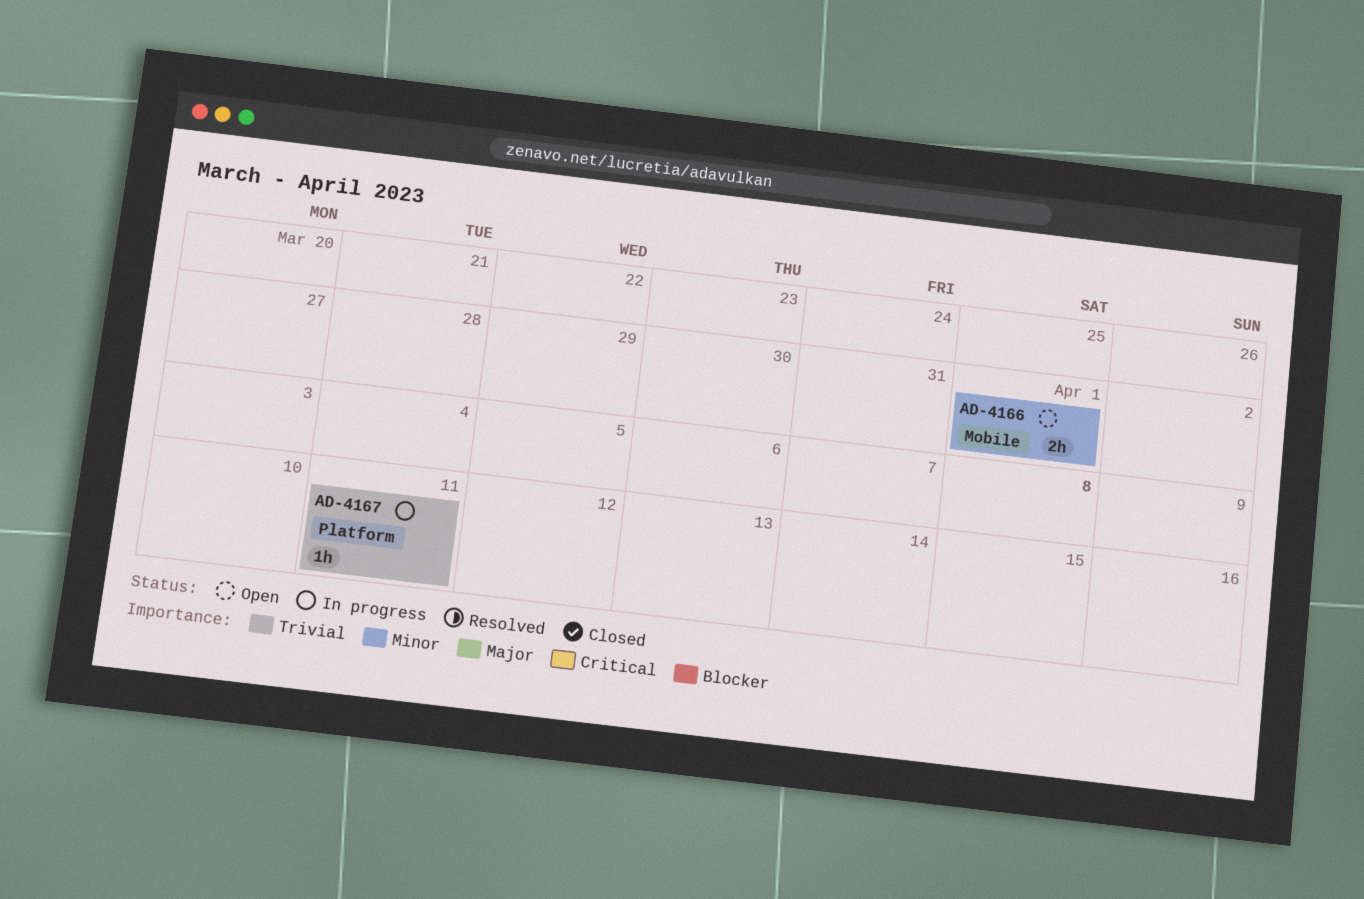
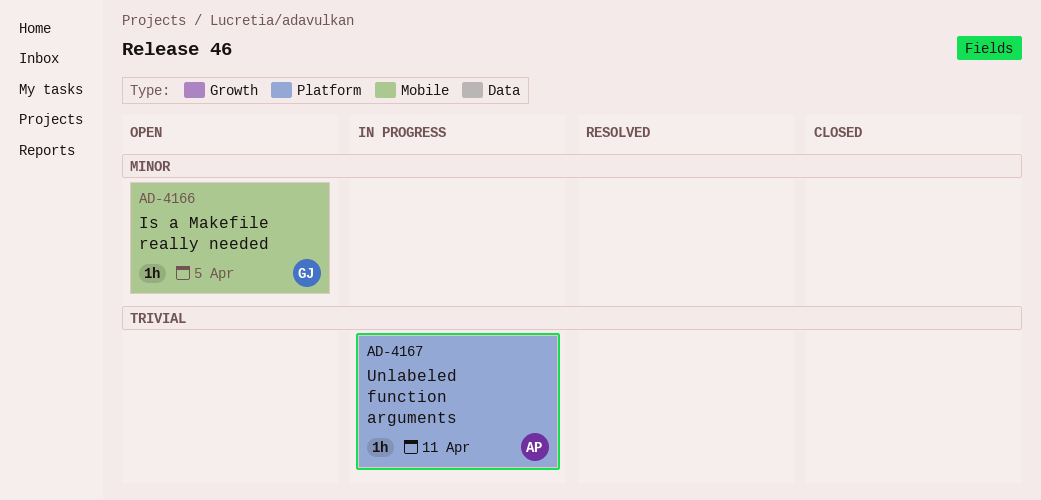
AD-4166, estimate: 2h -> 1h
AD-4166, due: Apr 1 -> Apr 5

